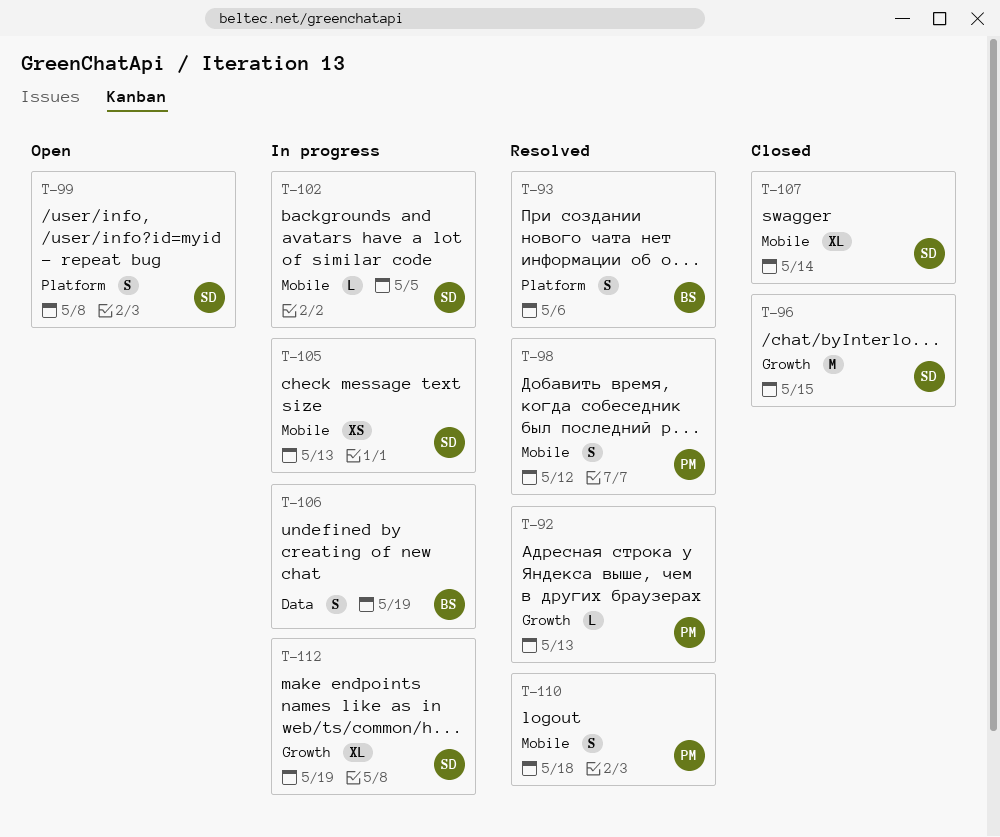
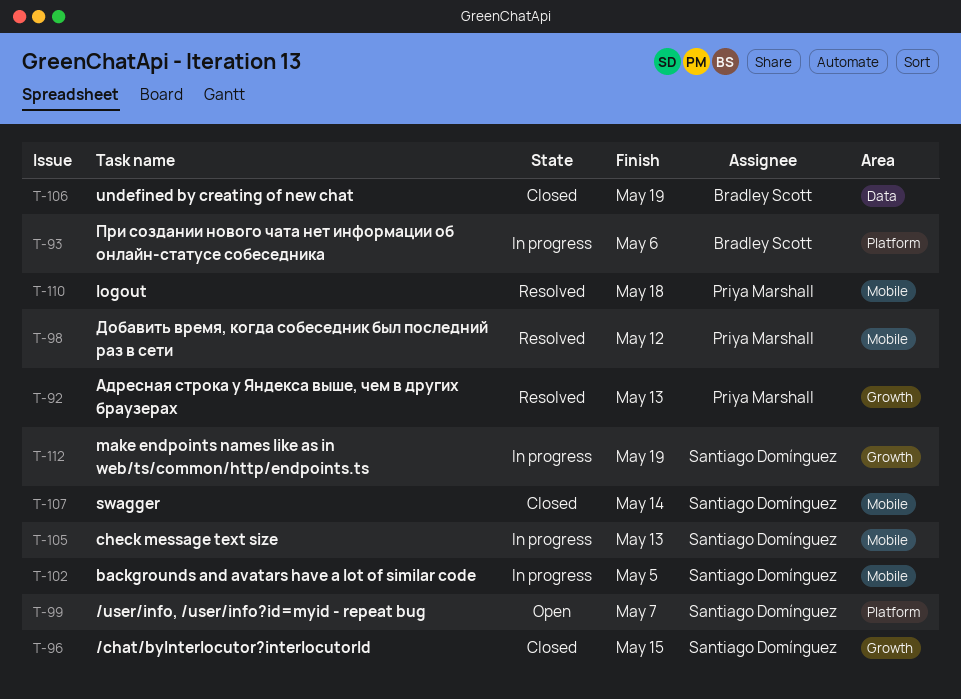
T-93, status: Resolved -> In progress
T-99, due: May 8 -> May 7
T-106, status: In progress -> Closed

